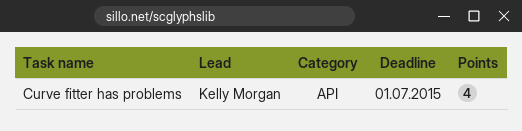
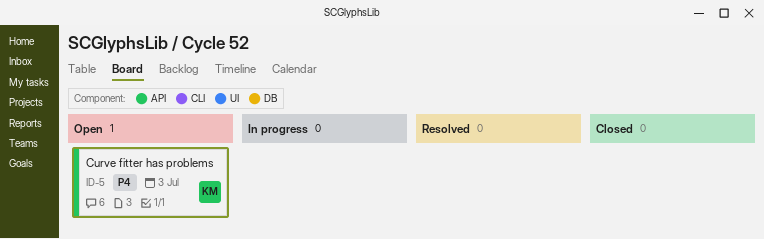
Curve fitter has problems, due: Jul 1 -> Jul 3

